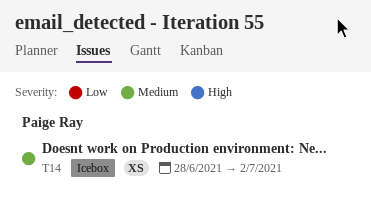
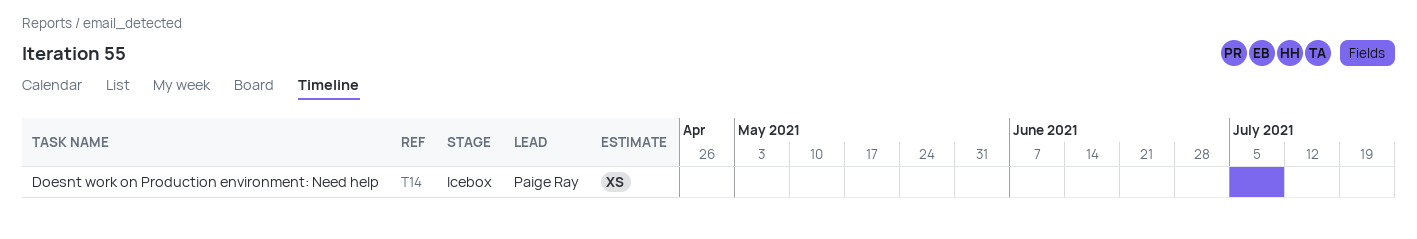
T14, start: Jun 28 -> Jul 5
T14, due: Jul 2 -> Jul 9

